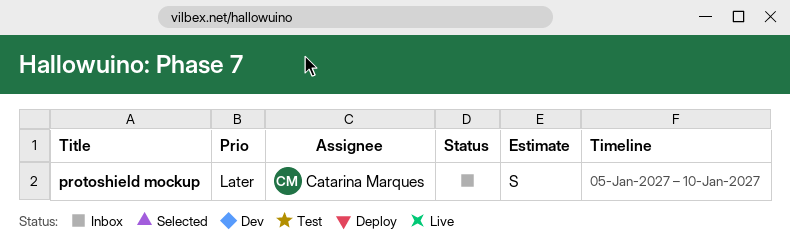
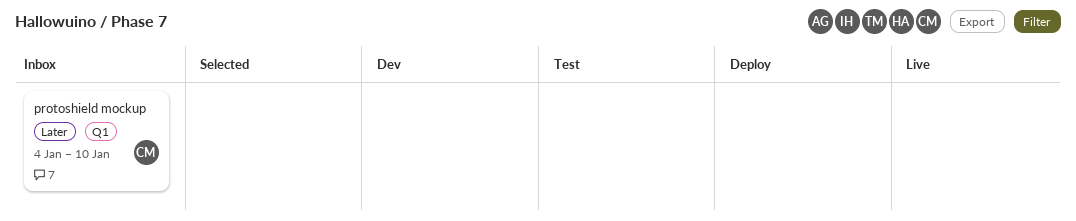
protoshield mockup, start: Jan 5 -> Jan 4

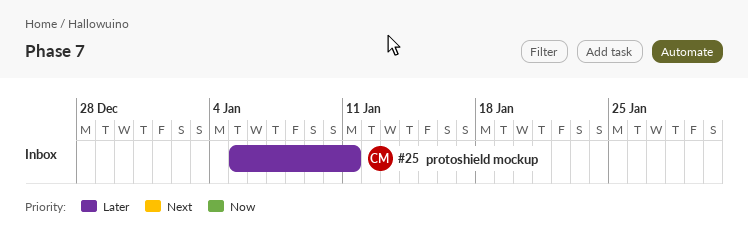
protoshield mockup, start: Jan 4 -> Jan 5
protoshield mockup, due: Jan 10 -> Jan 11

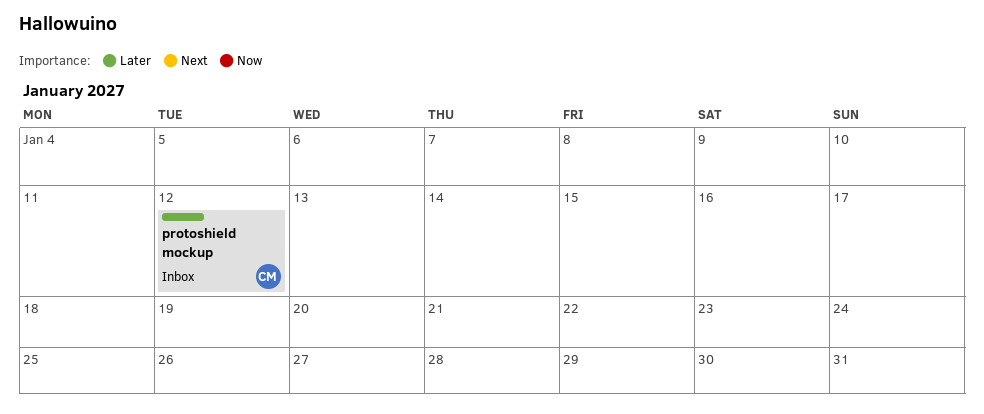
protoshield mockup, due: Jan 11 -> Jan 12

